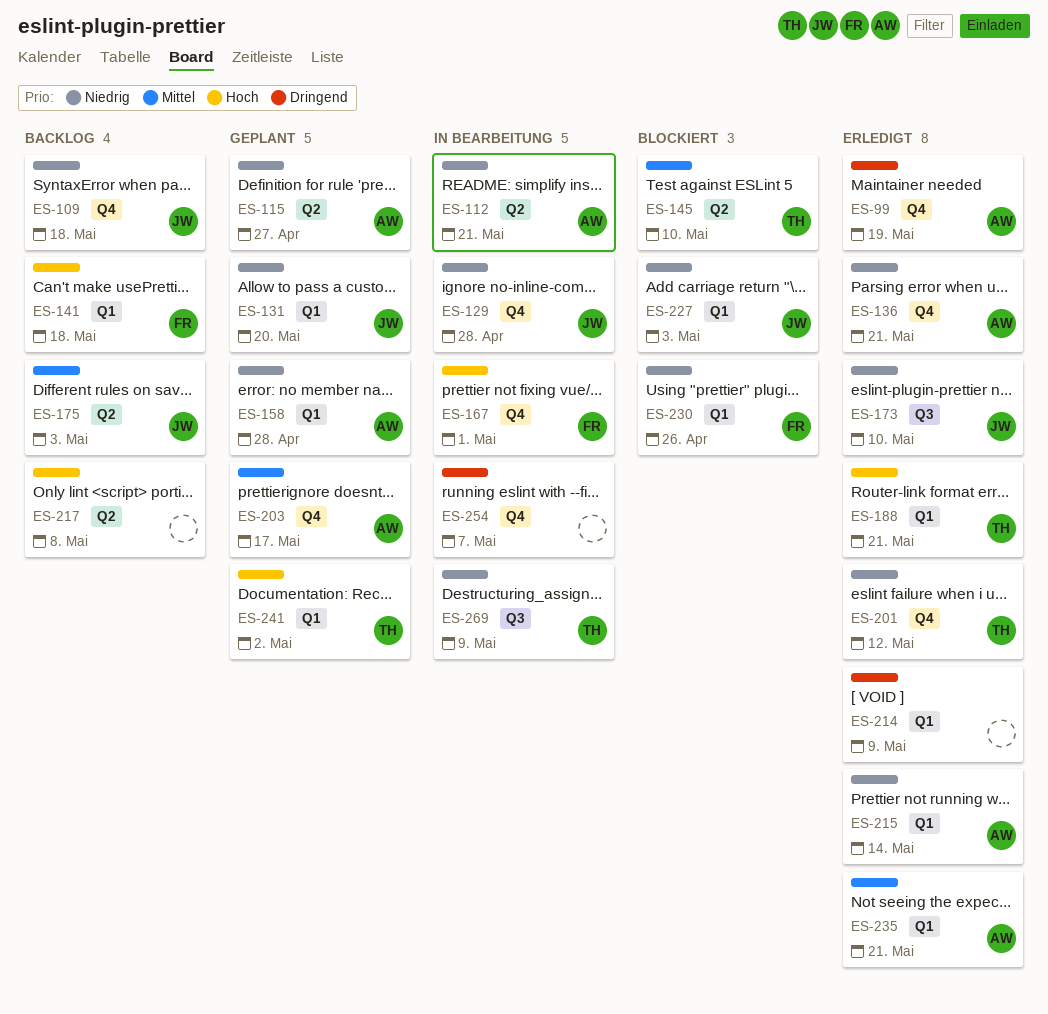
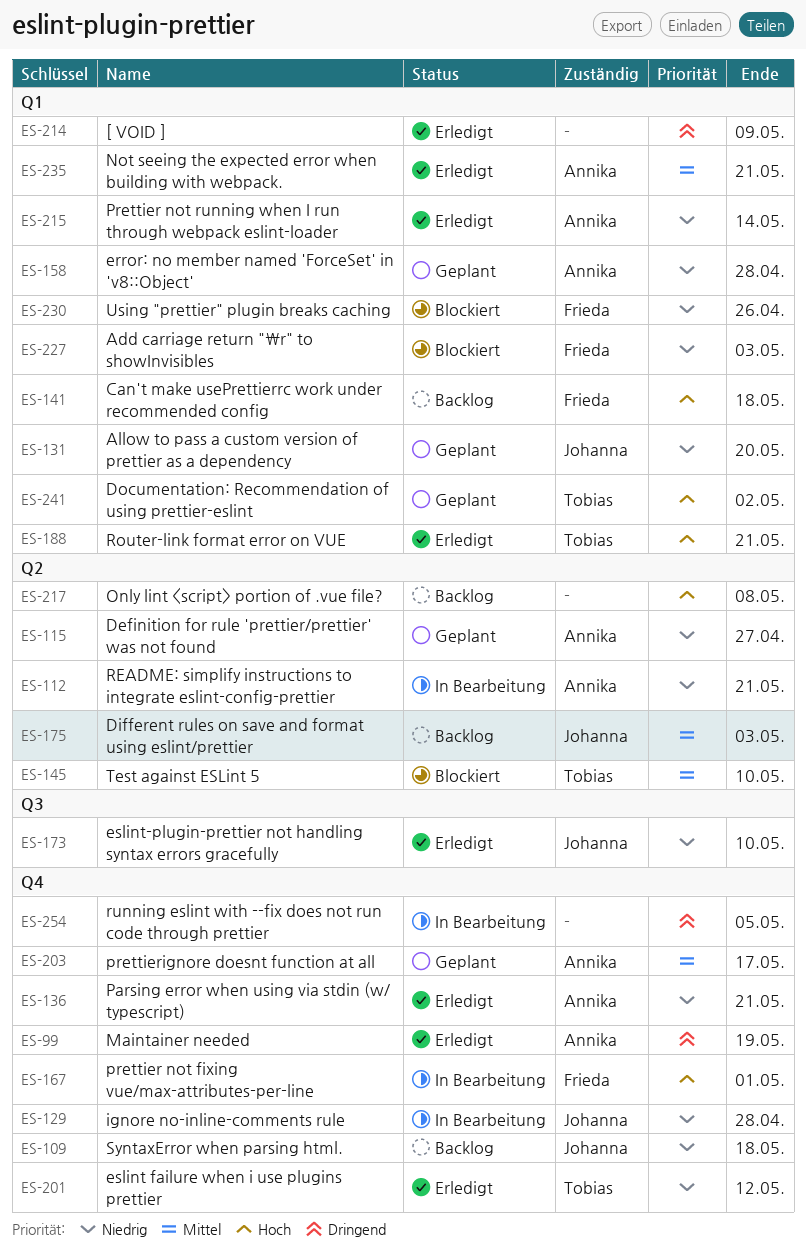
ES-227, owner: Johanna -> Frieda
ES-254, due: May 7 -> May 5
ES-269: present -> none

